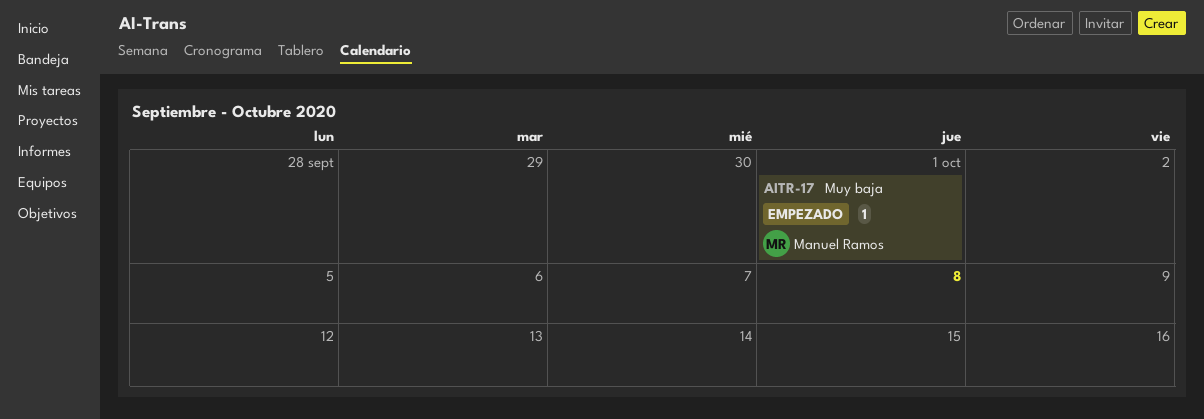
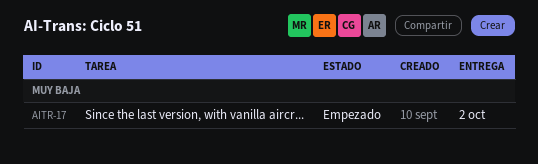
AITR-17, due: Oct 1 -> Oct 2

